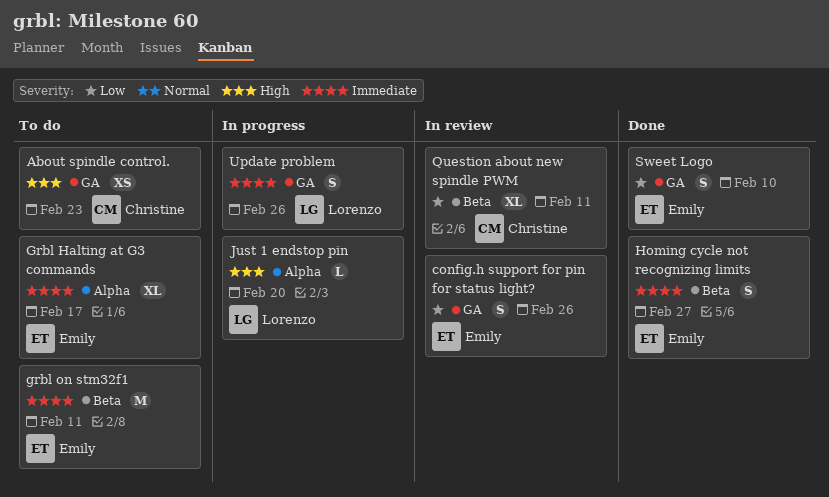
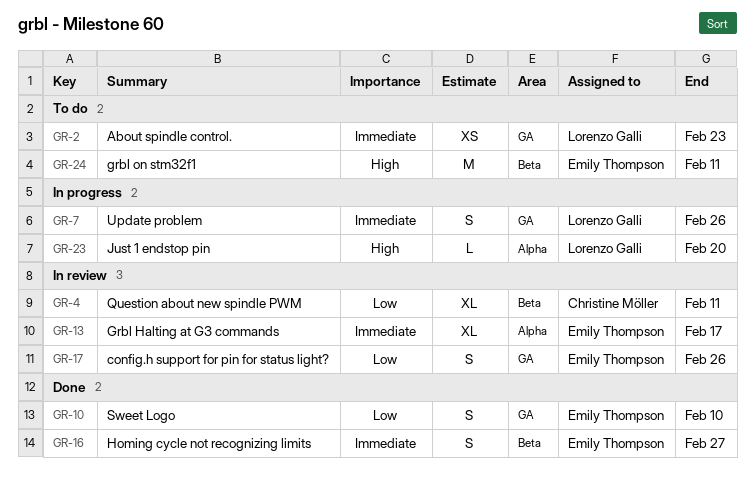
About spindle control., owner: Christine Möller -> Lorenzo Galli
About spindle control., priority: High -> Immediate
Grbl Halting at G3 commands, status: To do -> In review
grbl on stm32f1, priority: Immediate -> High

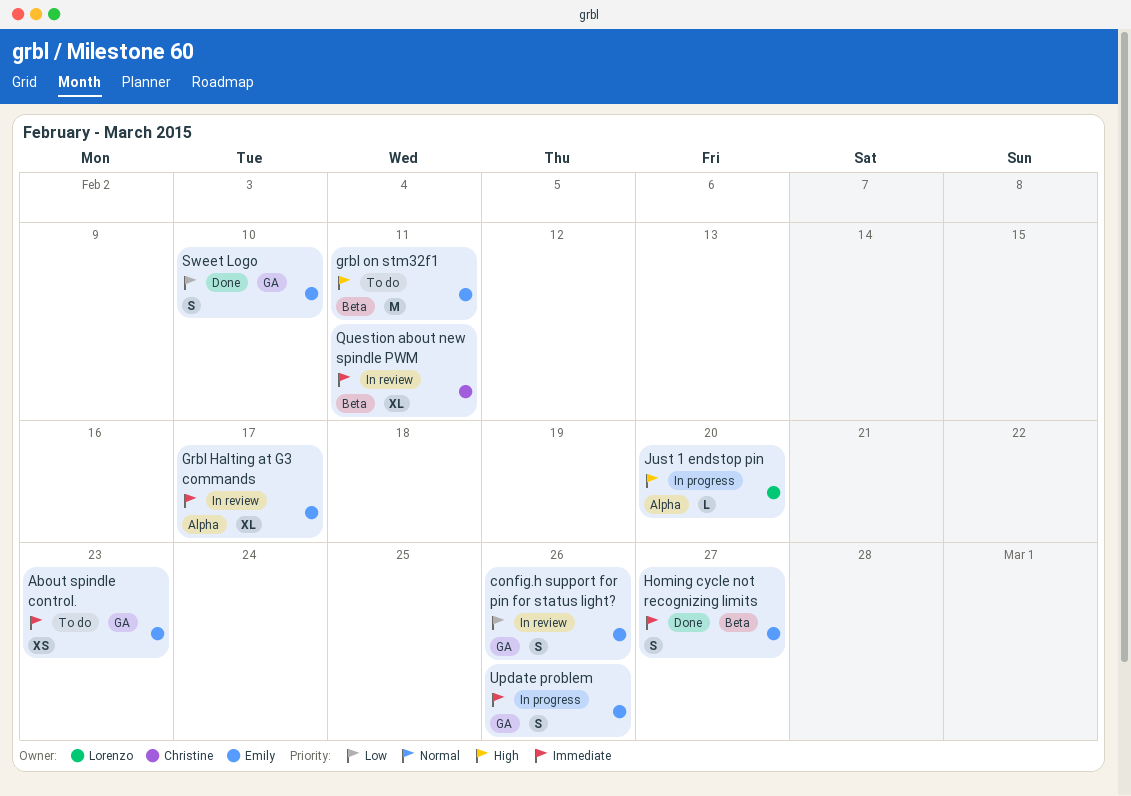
About spindle control., owner: Lorenzo Galli -> Emily Thompson
Question about new spindle PWM, priority: Low -> Immediate
Update problem, owner: Lorenzo Galli -> Emily Thompson

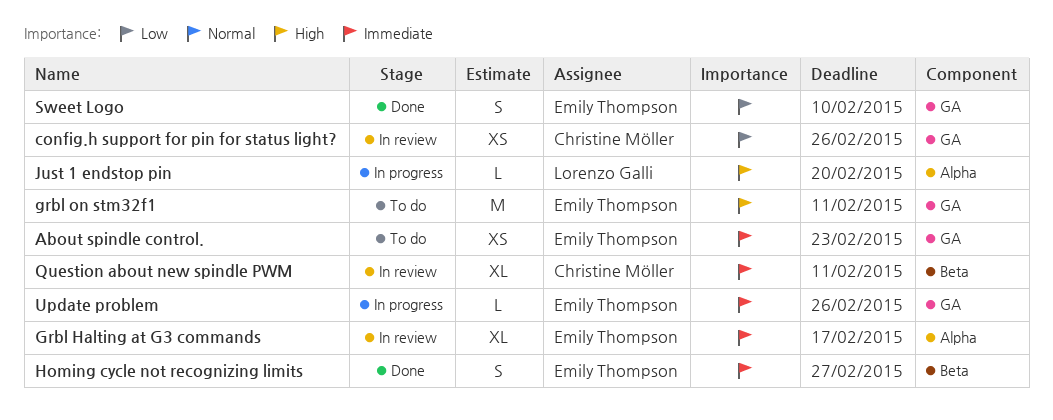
config.h support for pin for status light?, owner: Emily Thompson -> Christine Möller
config.h support for pin for status light?, estimate: S -> XS
grbl on stm32f1, label: Beta -> GA
Update problem, estimate: S -> L

